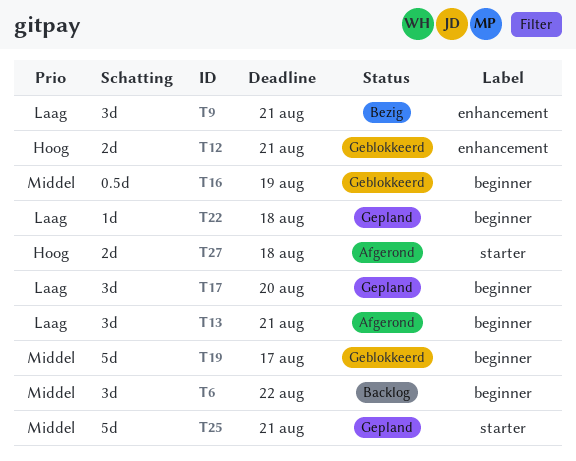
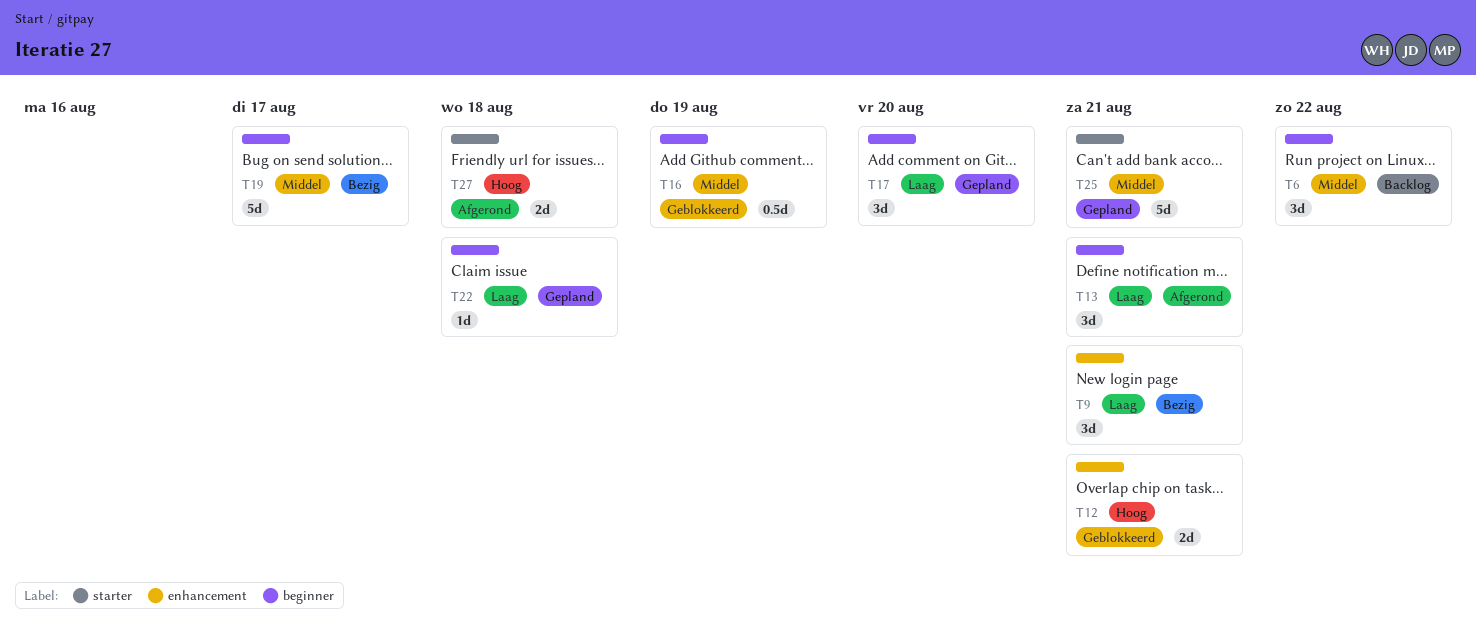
T19, status: Geblokkeerd -> Bezig

